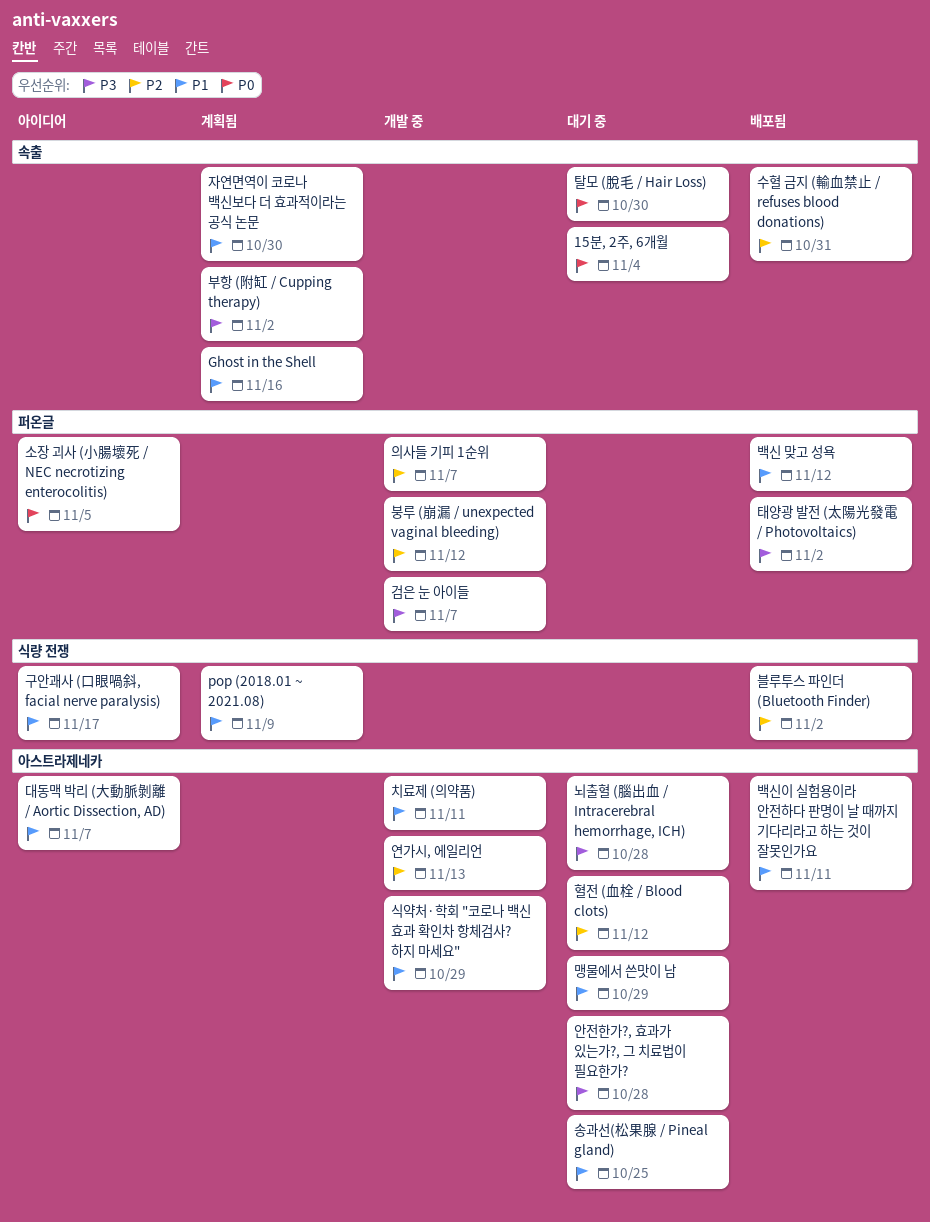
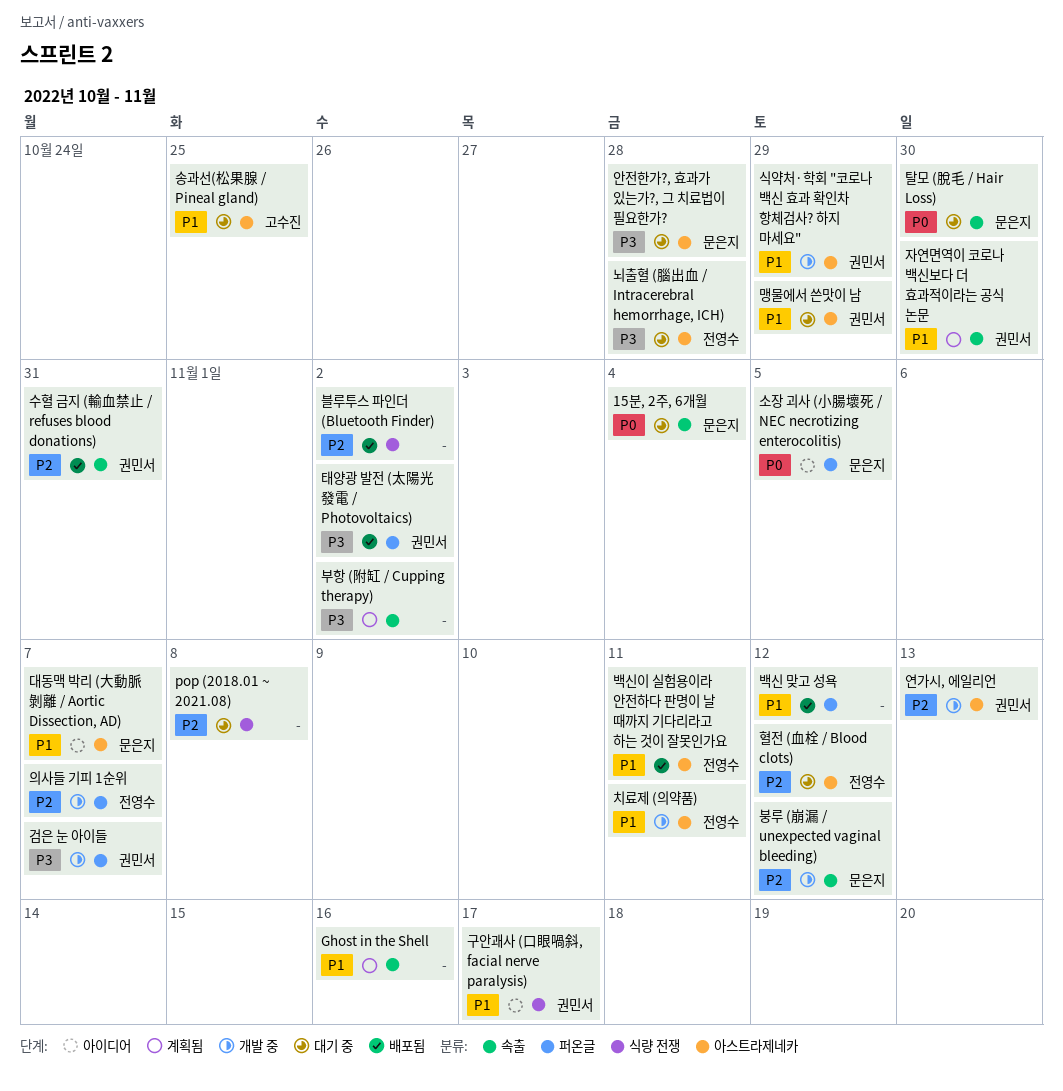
pop (2018.01 ~ 2021.08), status: 계획됨 -> 대기 중
pop (2018.01 ~ 2021.08), priority: P1 -> P2
pop (2018.01 ~ 2021.08), due: Nov 9 -> Nov 8
붕루 (崩漏 / unexpected vaginal bleeding), label: 퍼온글 -> 속출

